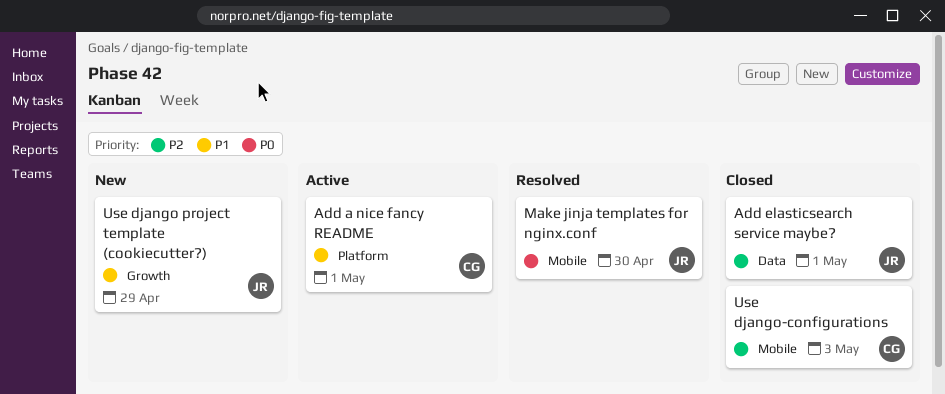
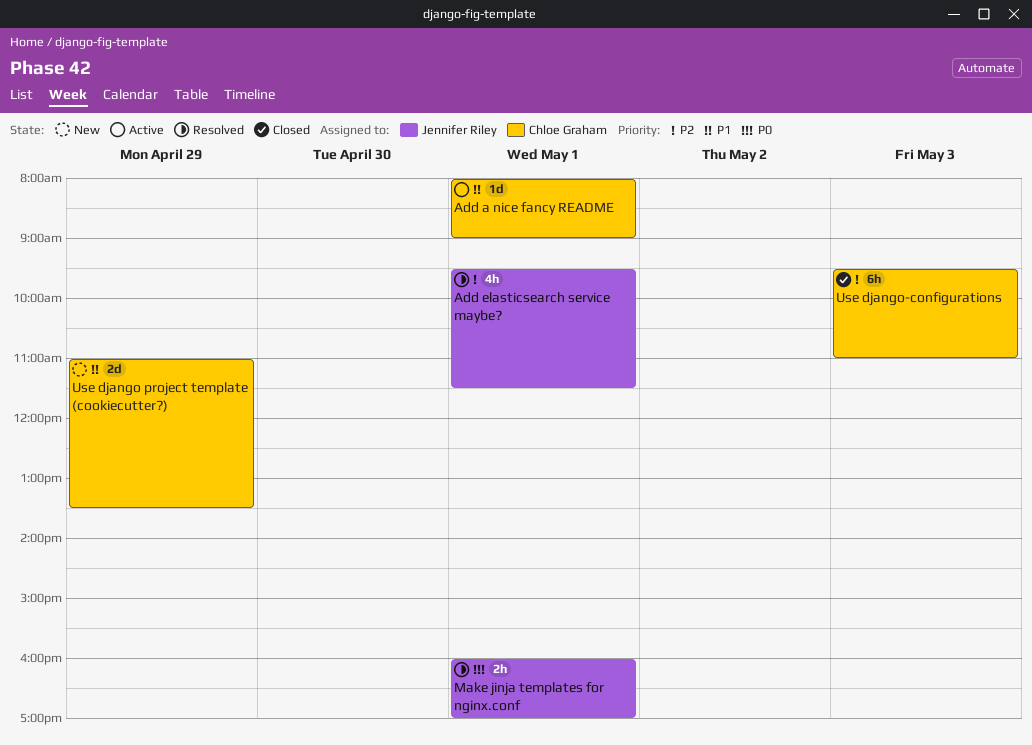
Add elasticsearch service maybe?, status: Closed -> Resolved
Make jinja templates for nginx.conf, day: Apr 30 -> May 1
Use django project template (cookiecutter?), owner: Jennifer Riley -> Chloe Graham

